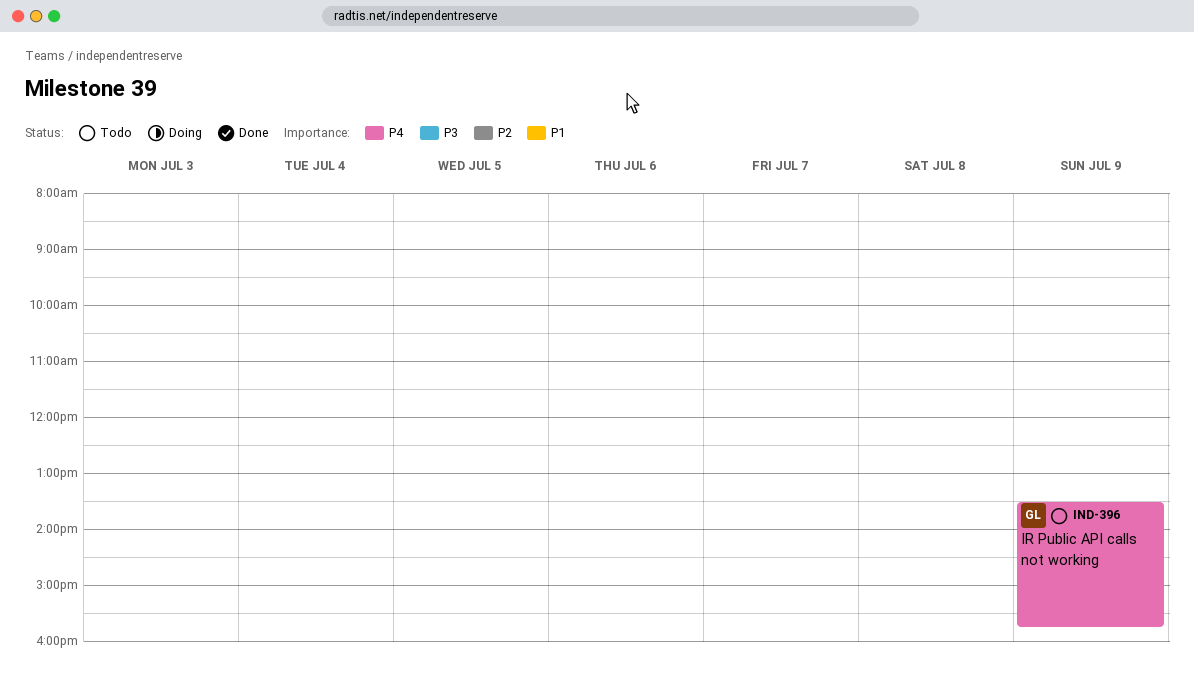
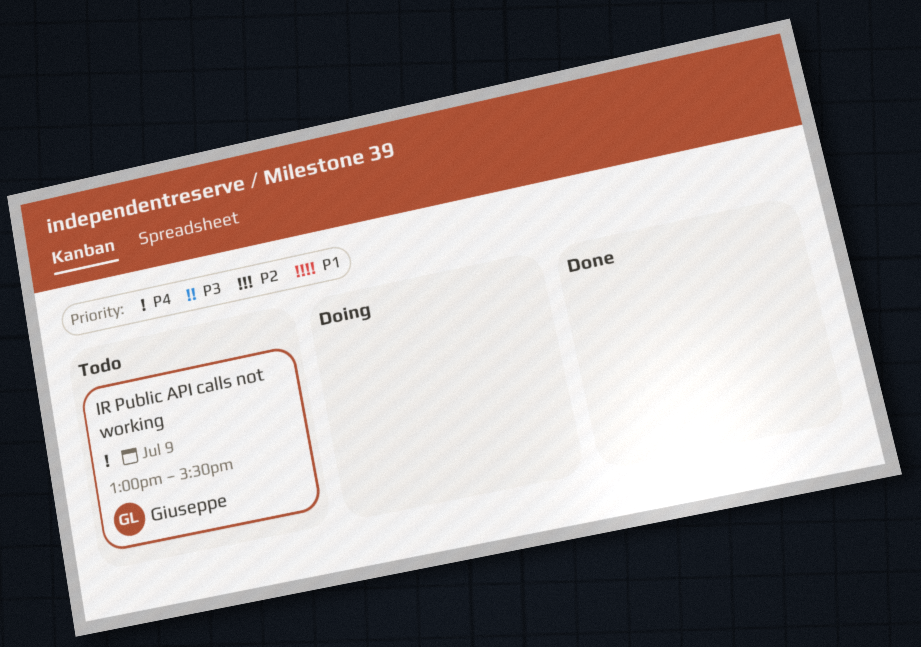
IR Public API calls not working, begins: 13:30 -> 13:00
IR Public API calls not working, ends: 15:45 -> 15:30

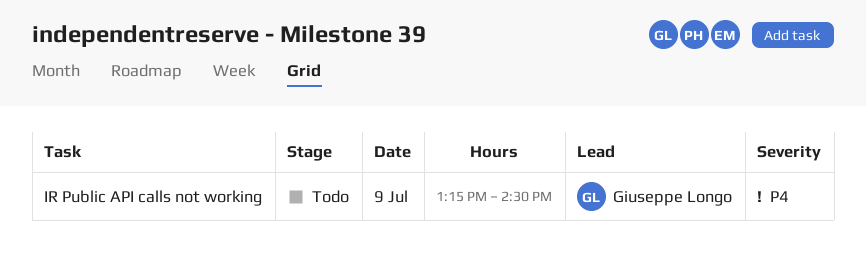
IR Public API calls not working, begins: 13:00 -> 13:15
IR Public API calls not working, ends: 15:30 -> 14:30

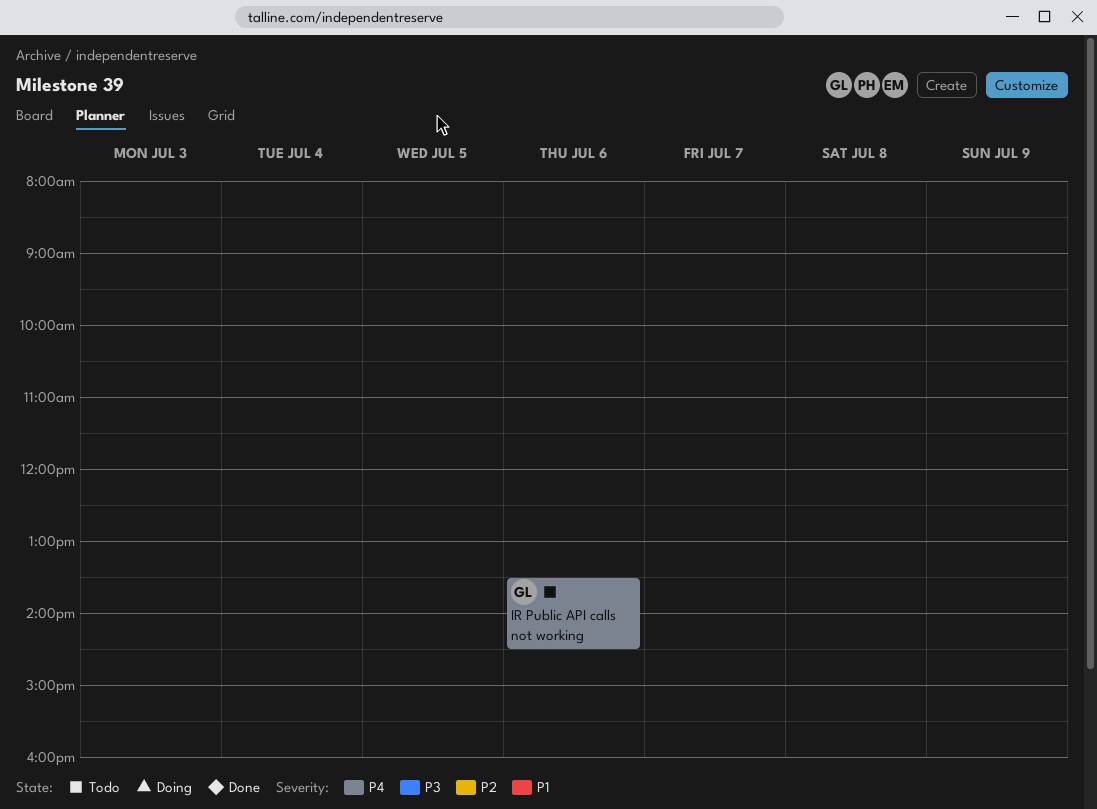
IR Public API calls not working, day: Jul 9 -> Jul 6
IR Public API calls not working, begins: 13:15 -> 13:30

